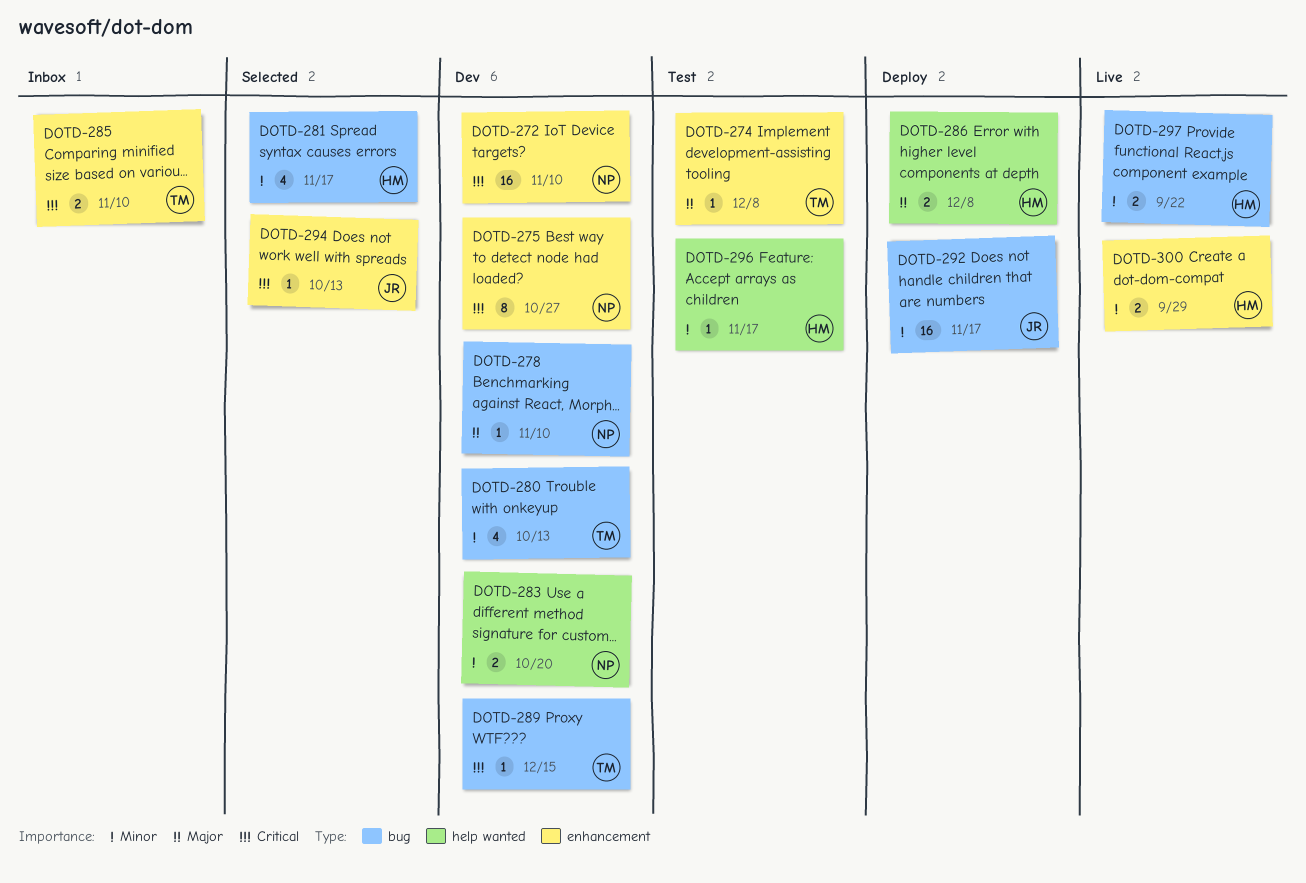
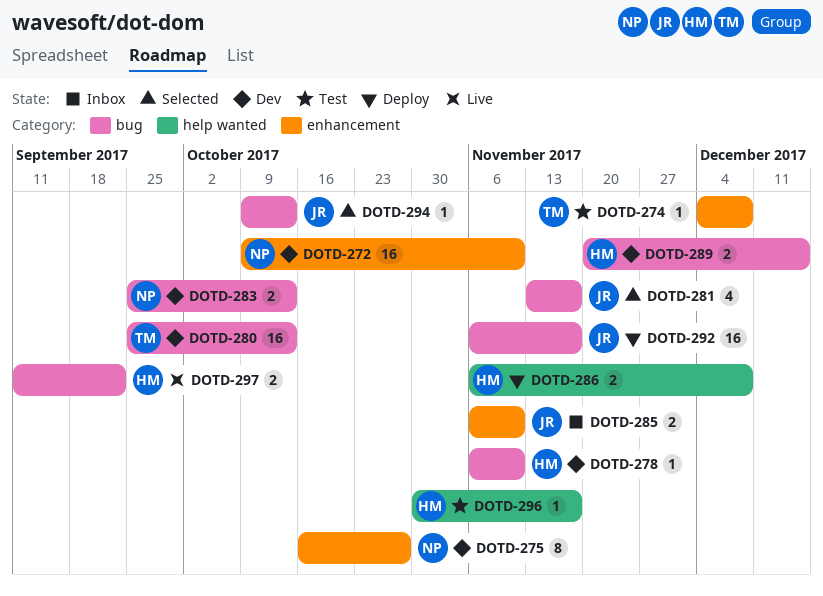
DOTD-278, owner: NP -> HM
DOTD-280, estimate: 4 -> 16
DOTD-281, owner: HM -> JR
DOTD-283, label: help wanted -> bug
DOTD-283, due: Oct 20 -> Oct 13
DOTD-285, owner: TM -> JR
DOTD-289, owner: TM -> HM
DOTD-289, estimate: 1 -> 2
DOTD-294, label: enhancement -> bug
DOTD-300: present -> none

